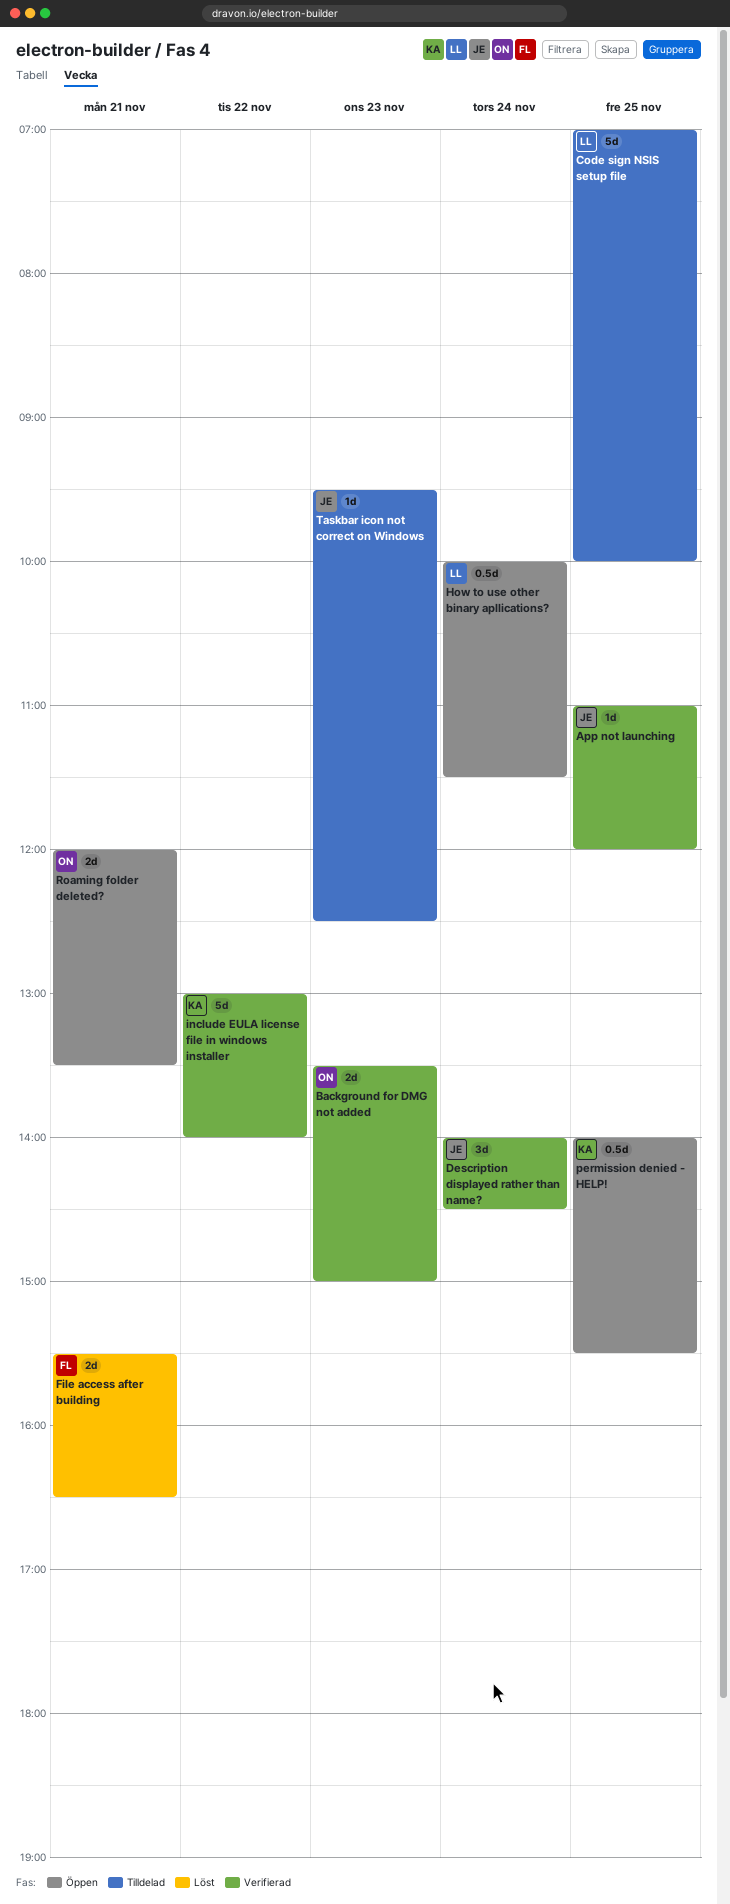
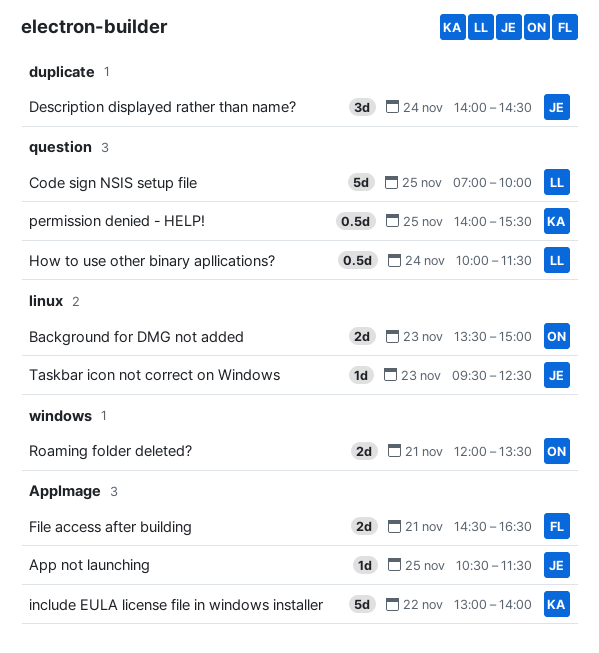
App not launching, begins: 11:00 -> 10:30
App not launching, ends: 12:00 -> 11:30
File access after building, begins: 15:30 -> 14:30

